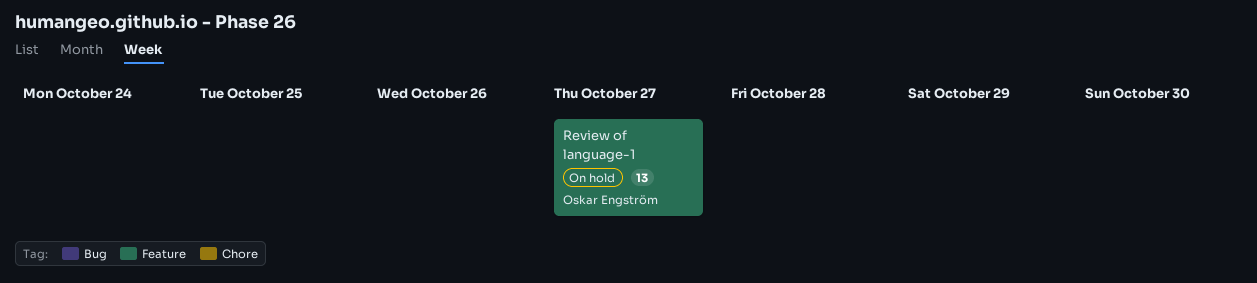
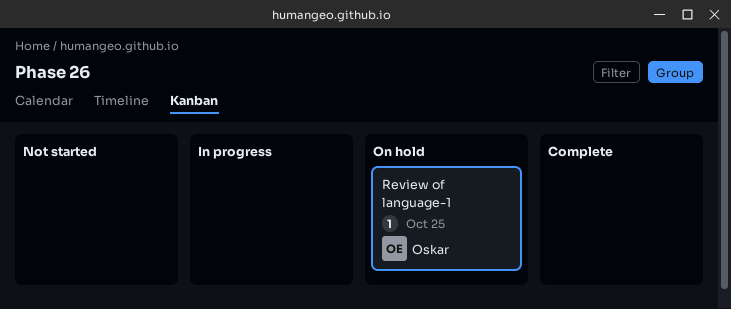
Review of language-1, estimate: 13 -> 1
Review of language-1, due: Oct 27 -> Oct 25

